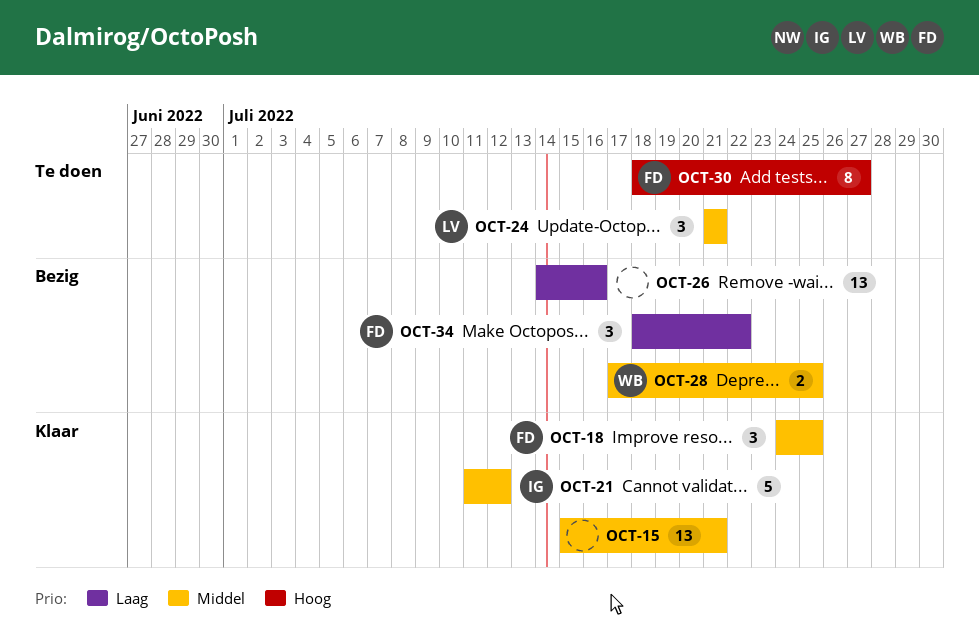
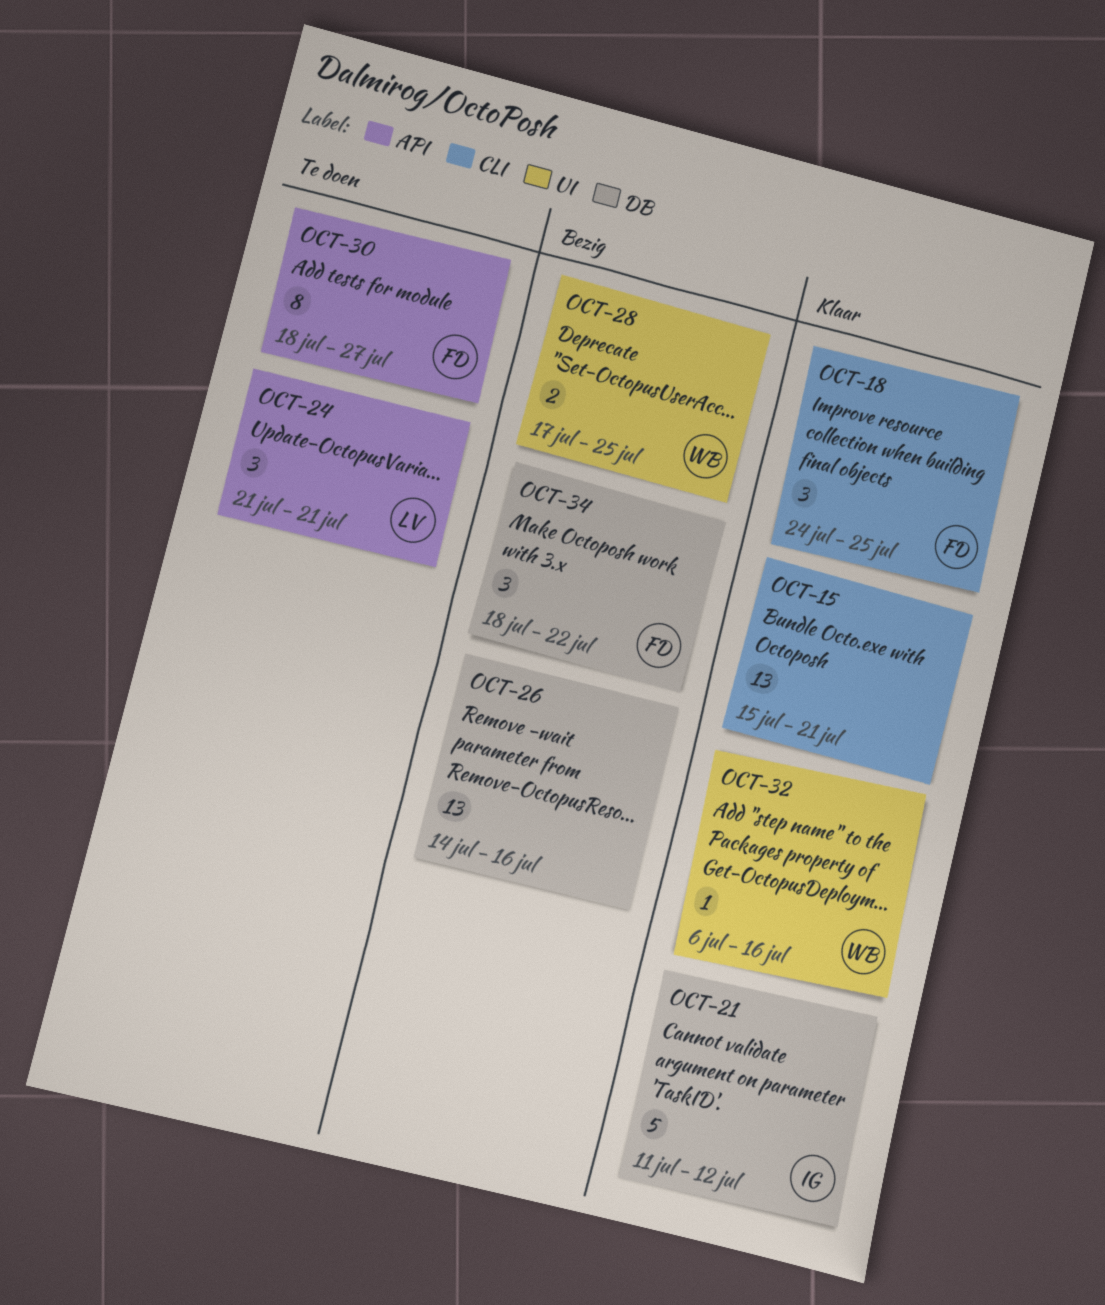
OCT-32: none -> present

